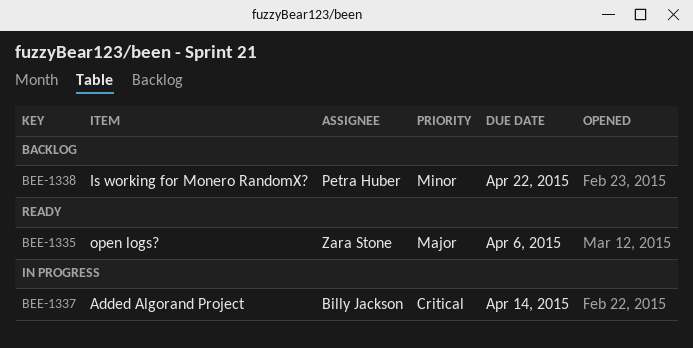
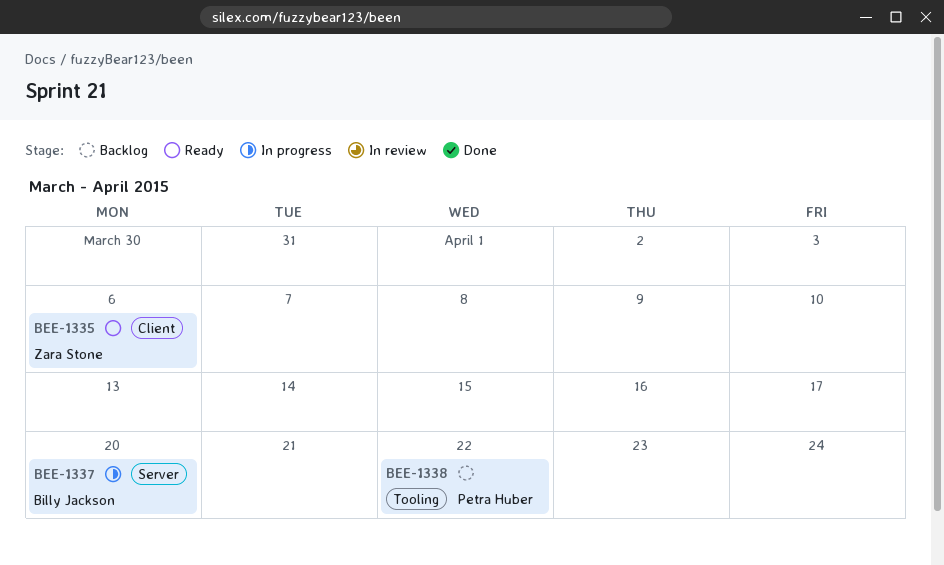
BEE-1337, due: Apr 14 -> Apr 20

